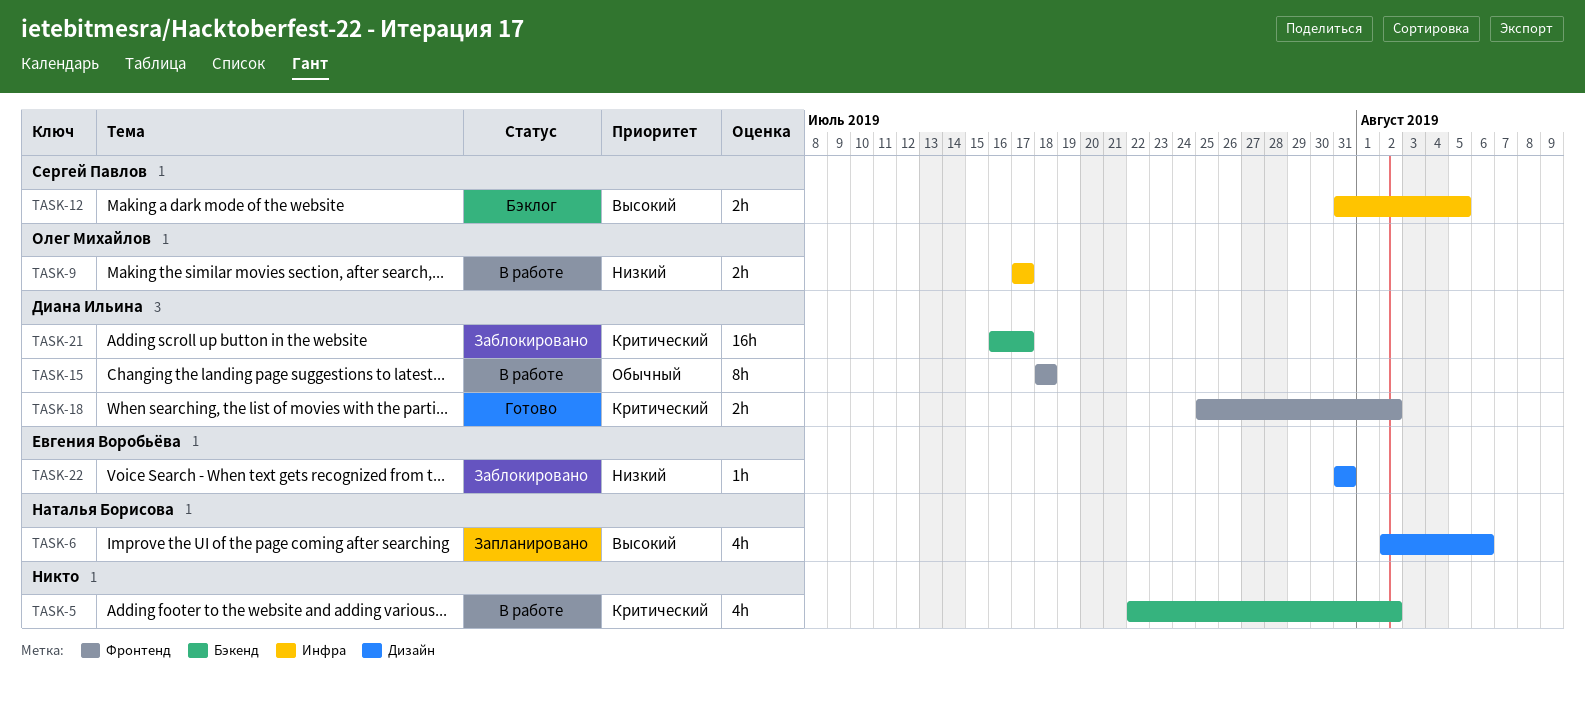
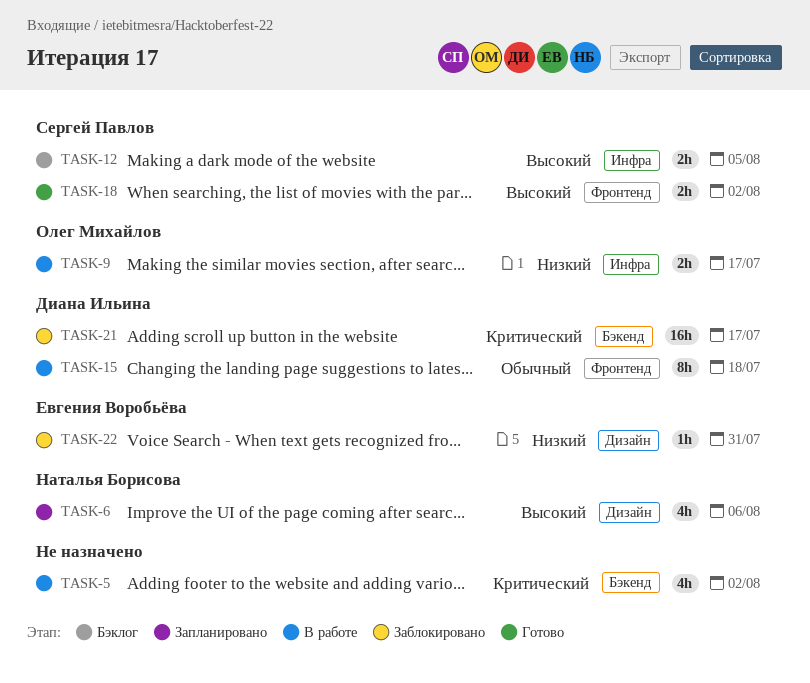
TASK-18, owner: Диана Ильина -> Сергей Павлов
TASK-18, priority: Критический -> Высокий

